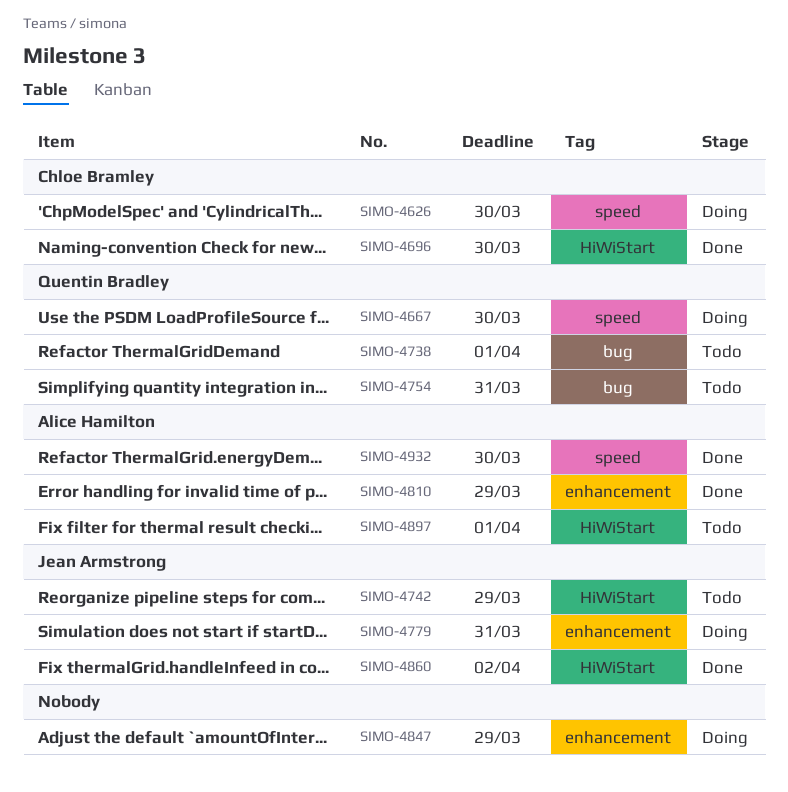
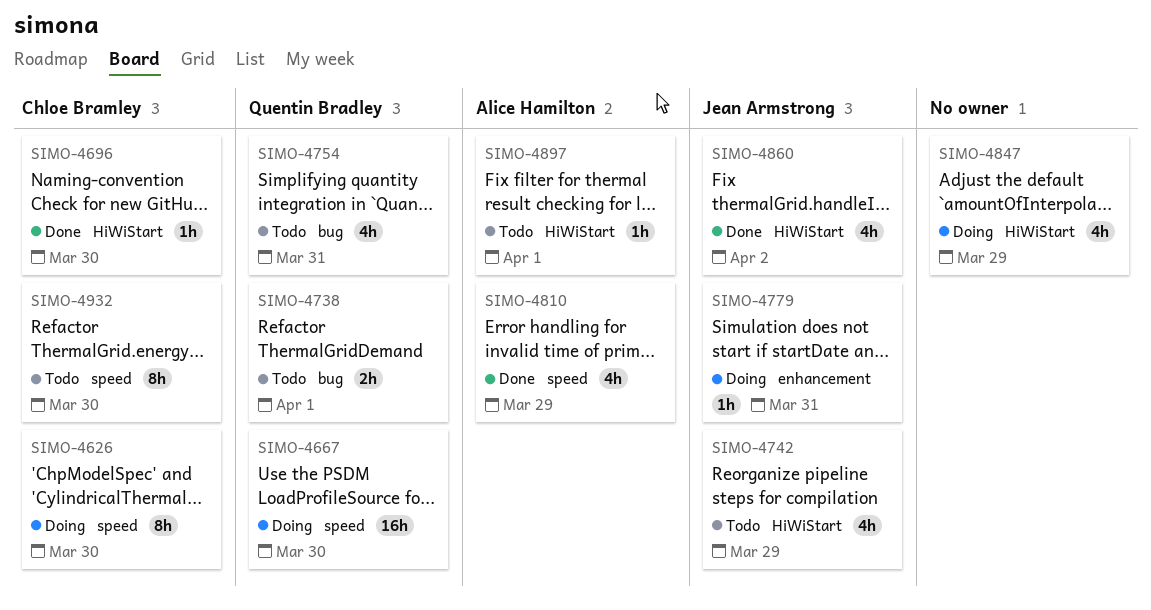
SIMO-4810, label: enhancement -> speed
SIMO-4847, label: enhancement -> HiWiStart
SIMO-4932, status: Done -> Todo
SIMO-4932, owner: Alice Hamilton -> Chloe Bramley

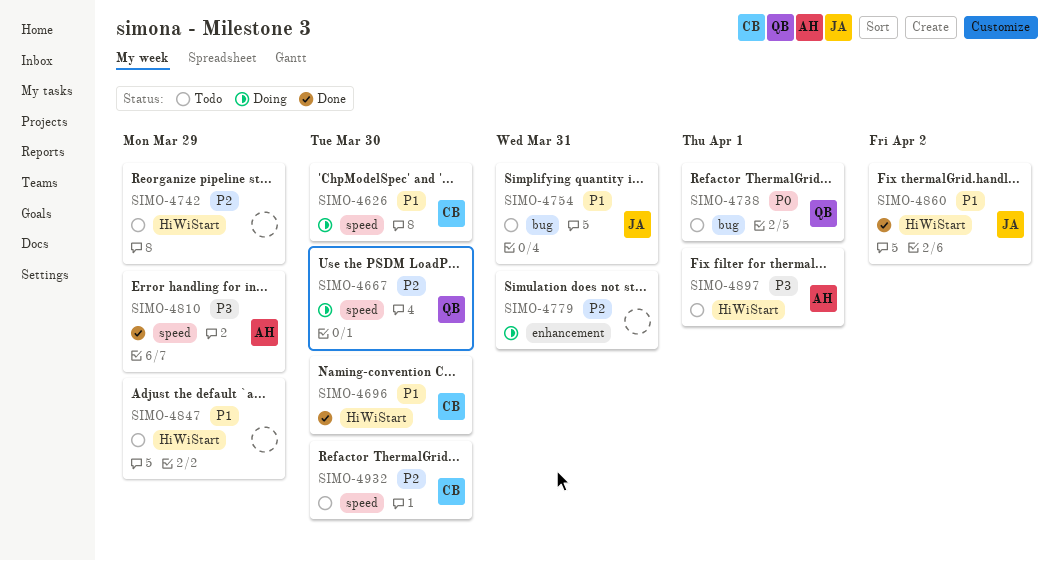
SIMO-4742, owner: Jean Armstrong -> none
SIMO-4754, owner: Quentin Bradley -> Jean Armstrong
SIMO-4779, owner: Jean Armstrong -> none
SIMO-4847, status: Doing -> Todo

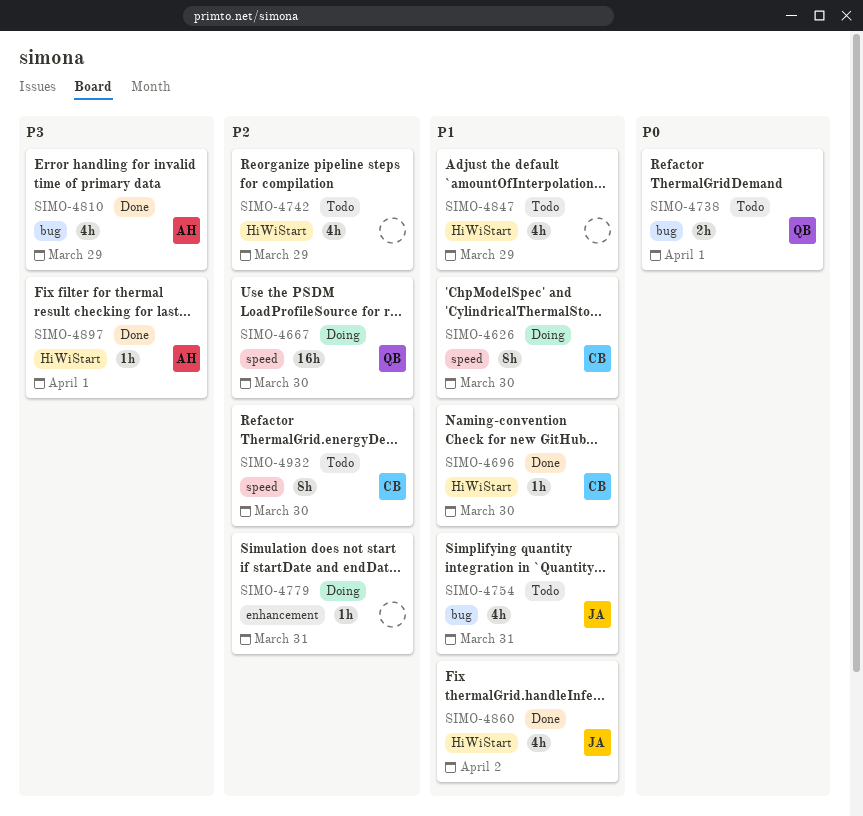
SIMO-4810, label: speed -> bug
SIMO-4897, status: Todo -> Done

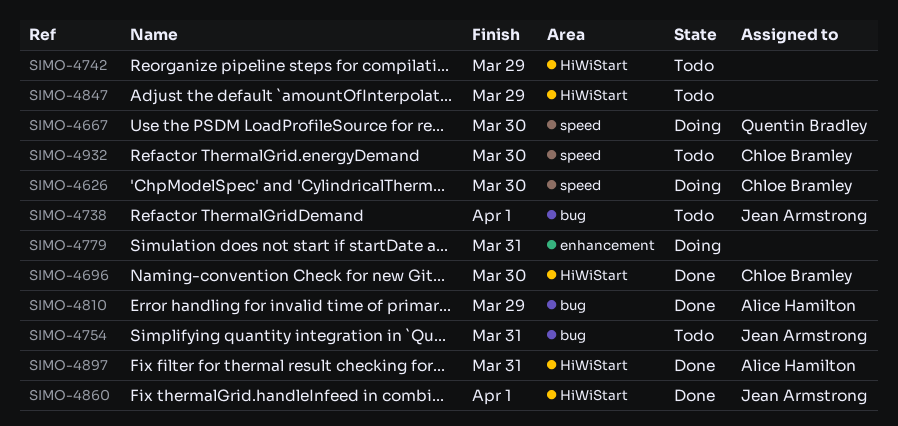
SIMO-4738, owner: Quentin Bradley -> Jean Armstrong
SIMO-4860, due: Apr 2 -> Apr 1
SIMO-4897, due: Apr 1 -> Mar 31

